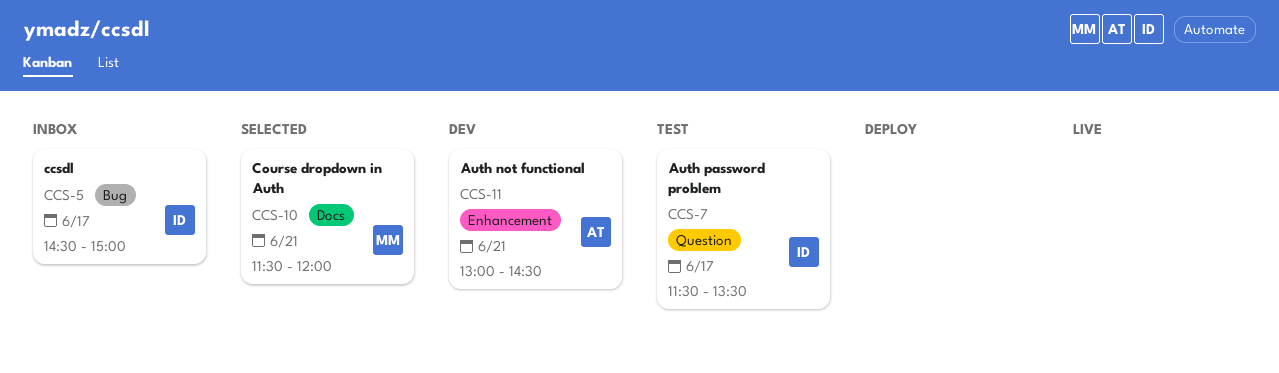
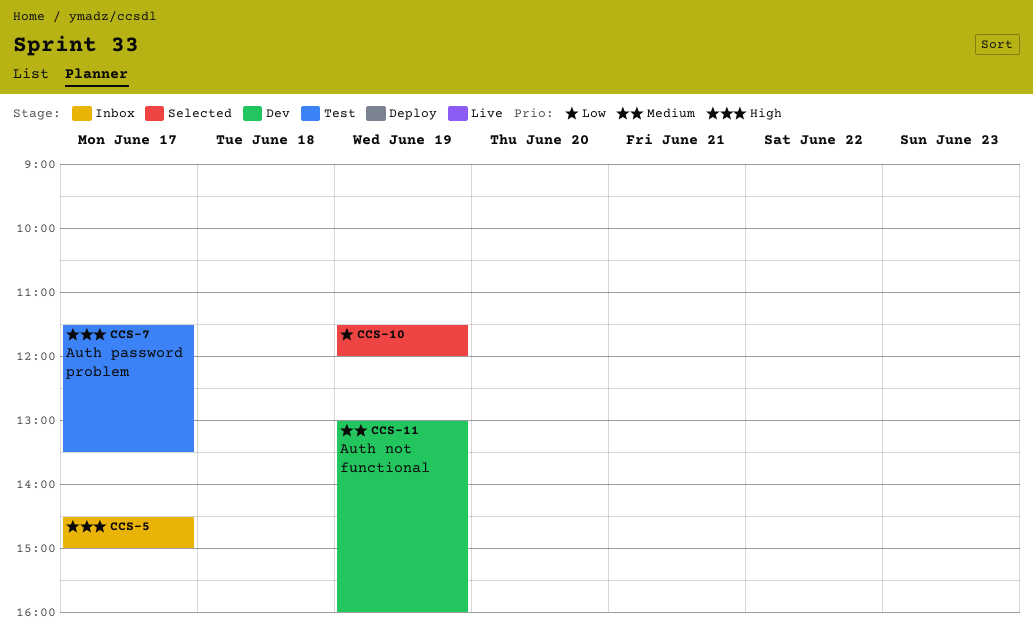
CCS-10, day: Jun 21 -> Jun 19
CCS-11, day: Jun 21 -> Jun 19
CCS-11, ends: 14:30 -> 16:00

